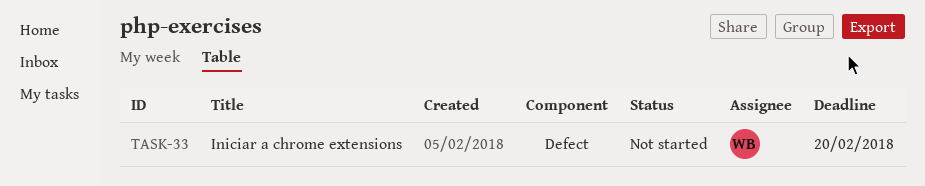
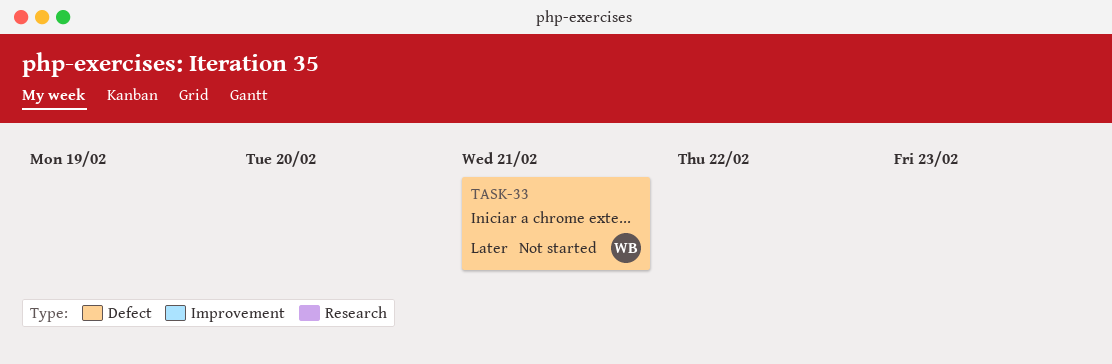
TASK-33, due: Feb 20 -> Feb 21

